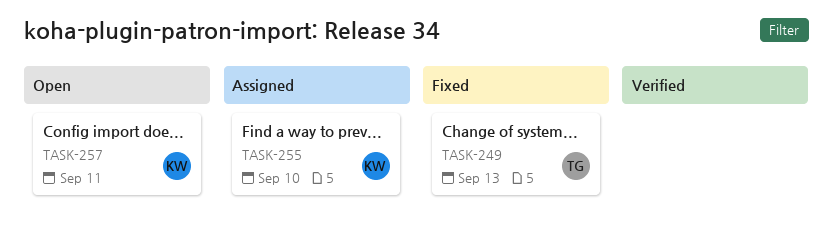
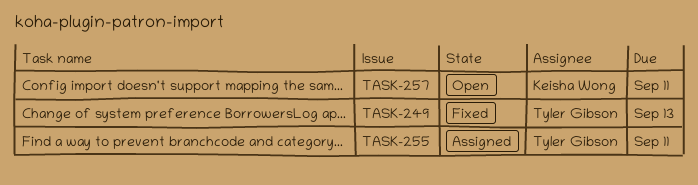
TASK-255, owner: Keisha Wong -> Tyler Gibson
TASK-255, due: Sep 10 -> Sep 11

